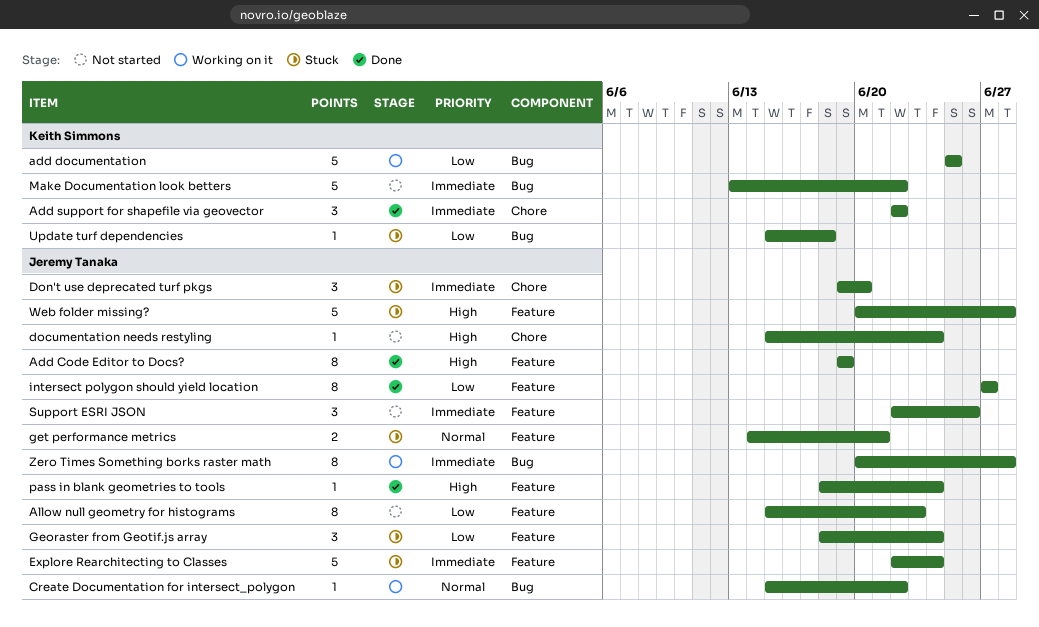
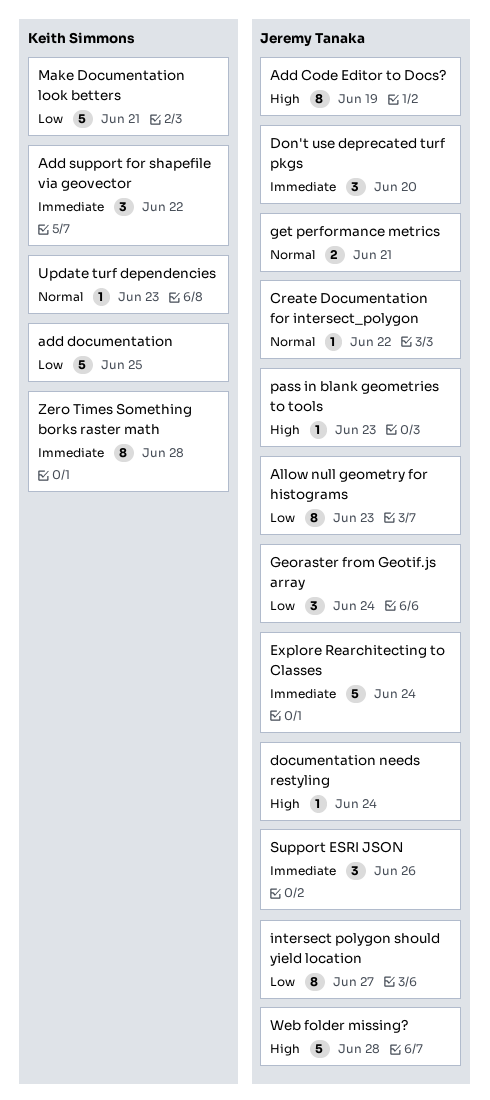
Make Documentation look betters, priority: Immediate -> Low
Make Documentation look betters, due: Jun 22 -> Jun 21
pass in blank geometries to tools, due: Jun 24 -> Jun 23
Update turf dependencies, priority: Low -> Normal
Update turf dependencies, due: Jun 18 -> Jun 23
Zero Times Something borks raster math, owner: Jeremy Tanaka -> Keith Simmons

